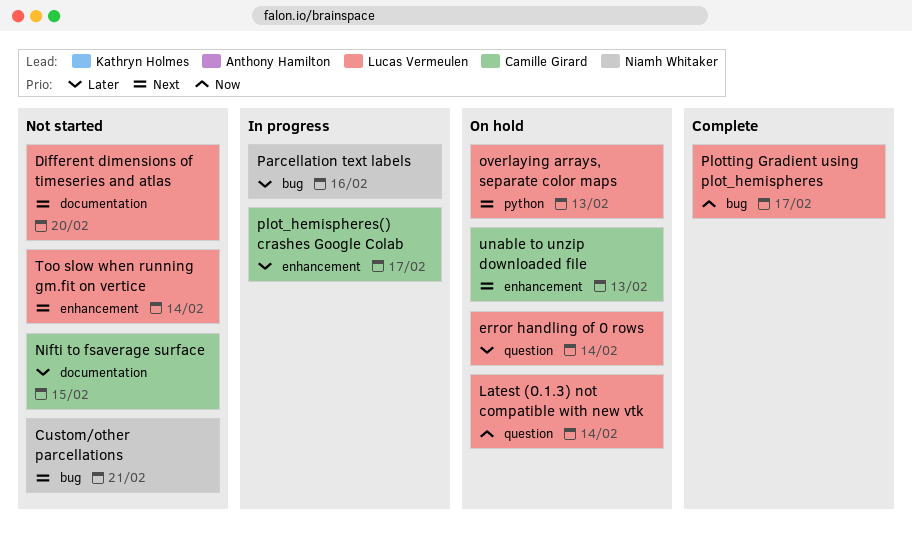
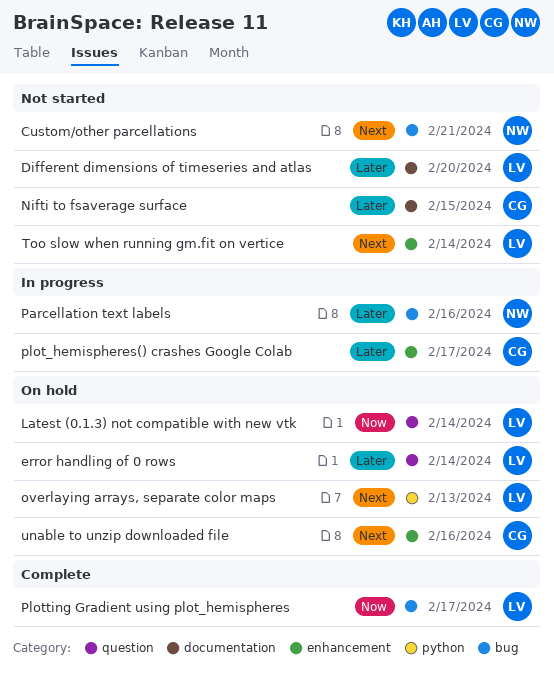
Different dimensions of timeseries and atlas, priority: Next -> Later
unable to unzip downloaded file, due: Feb 13 -> Feb 16

